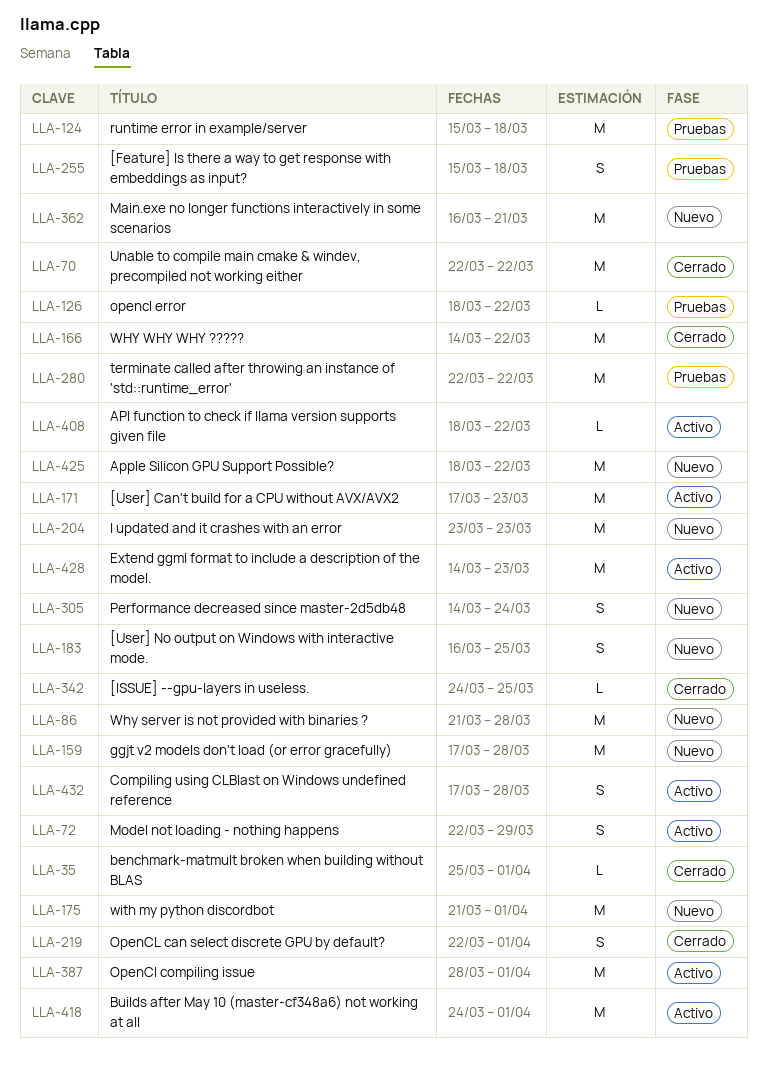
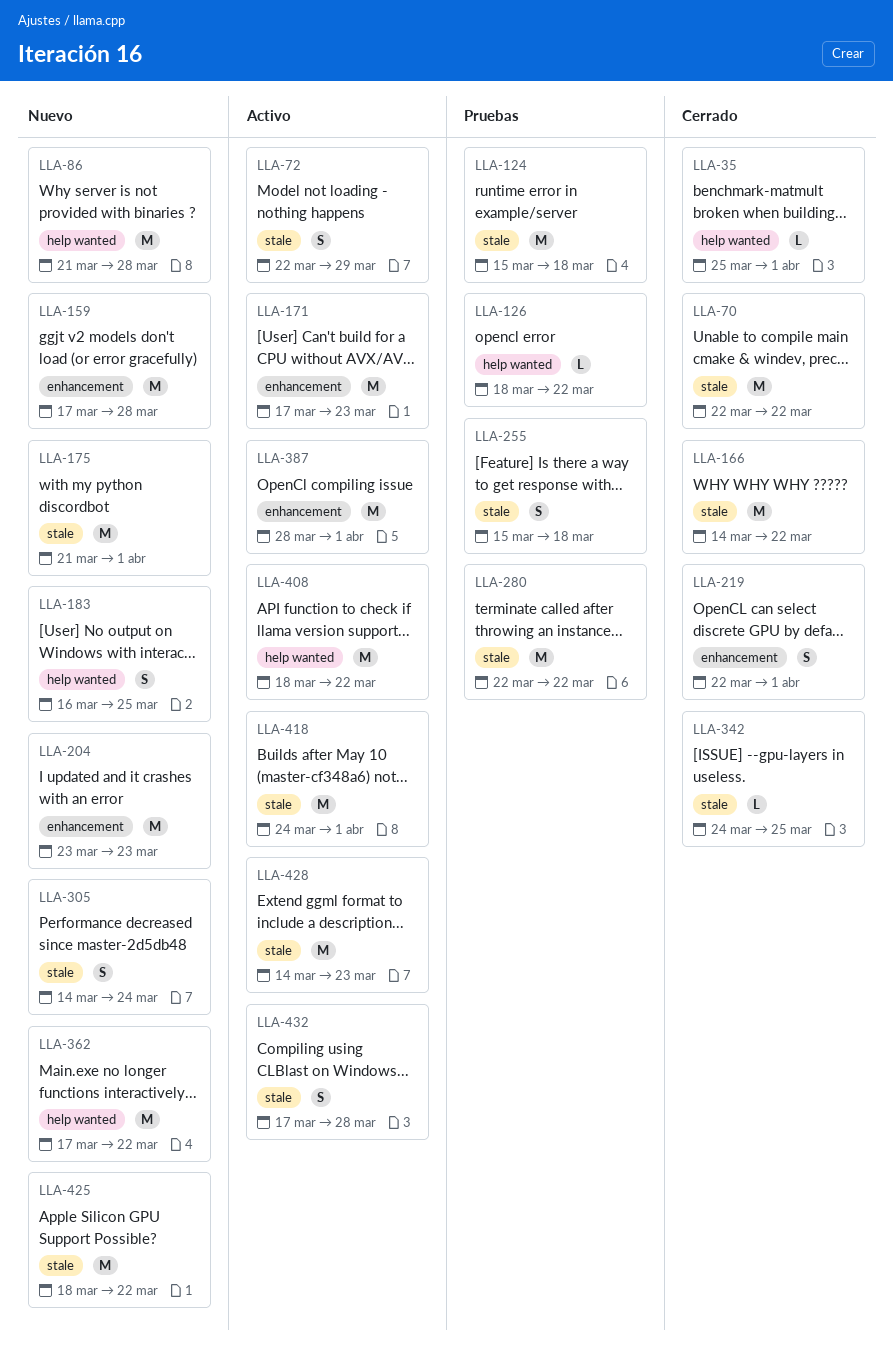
LLA-362, start: Mar 16 -> Mar 17
LLA-362, due: Mar 21 -> Mar 22
LLA-408, estimate: L -> M

